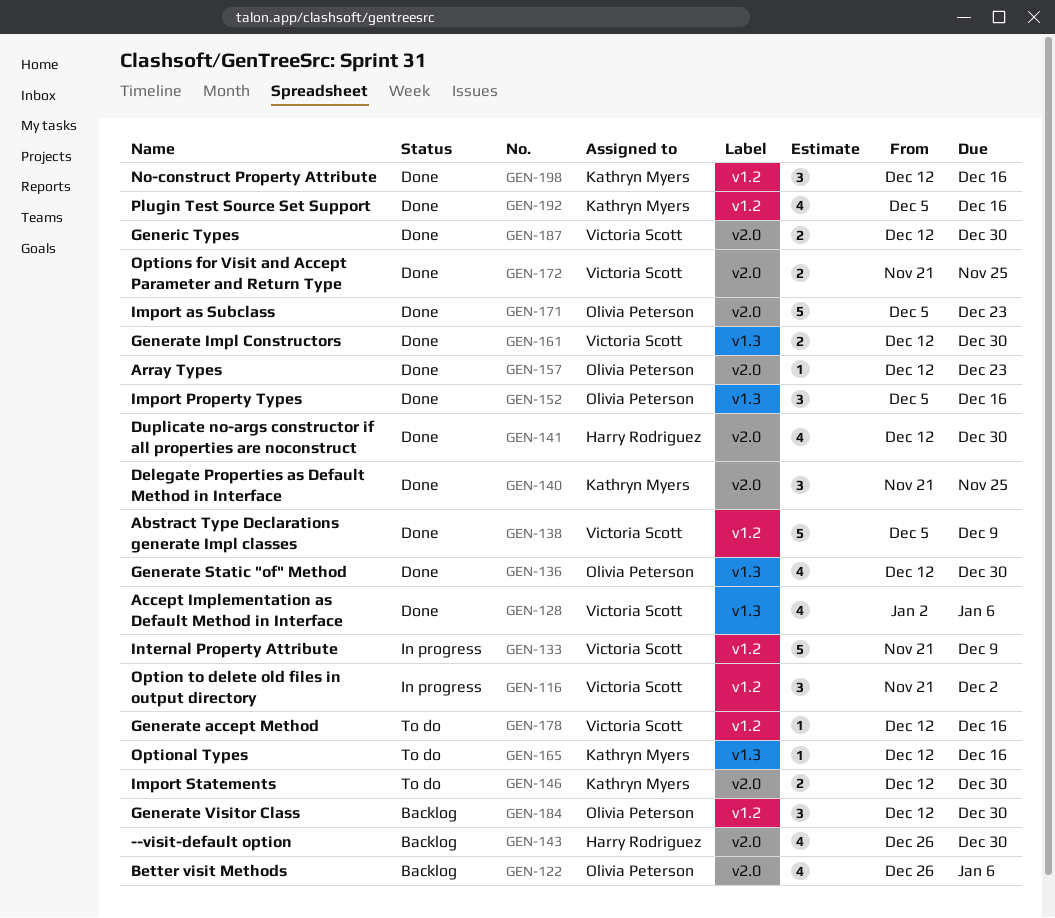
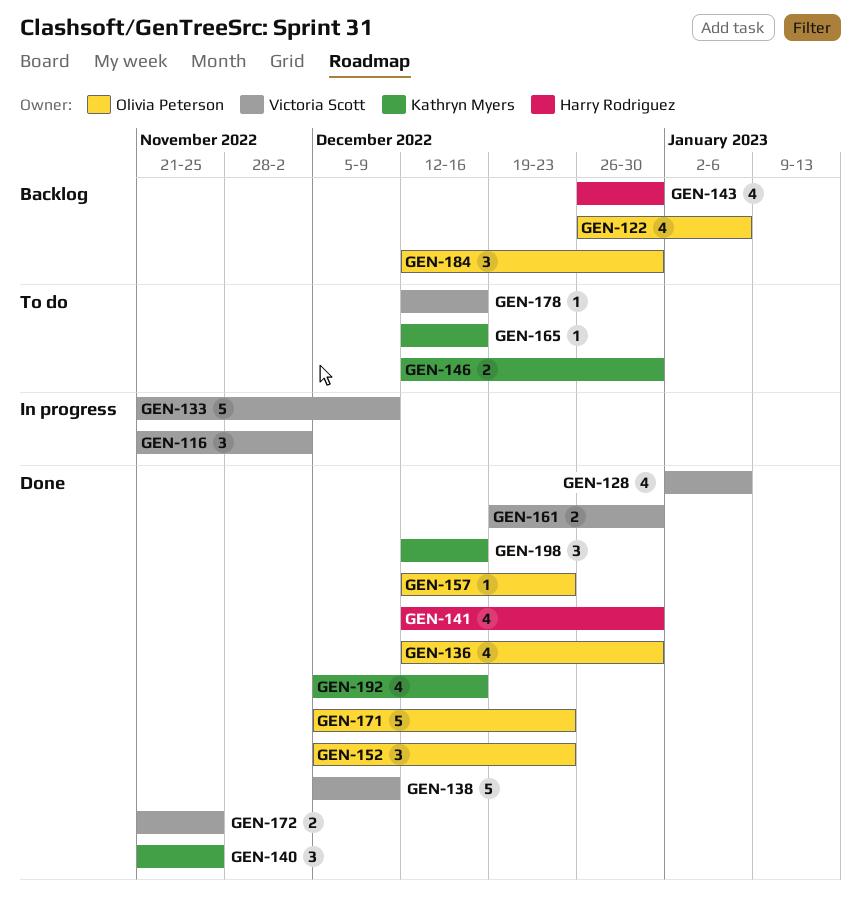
GEN-152, due: Dec 16 -> Dec 23
GEN-161, start: Dec 12 -> Dec 19
GEN-187: present -> none

